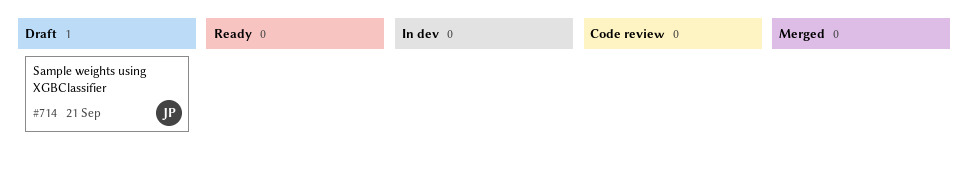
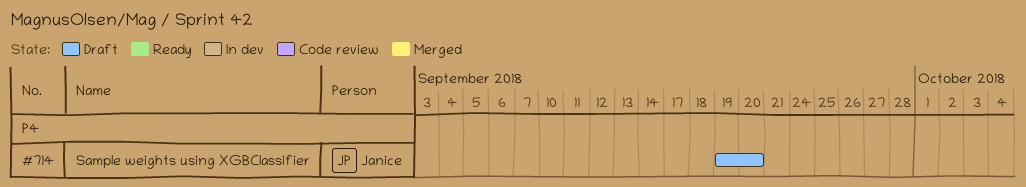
#714, due: Sep 21 -> Sep 20

